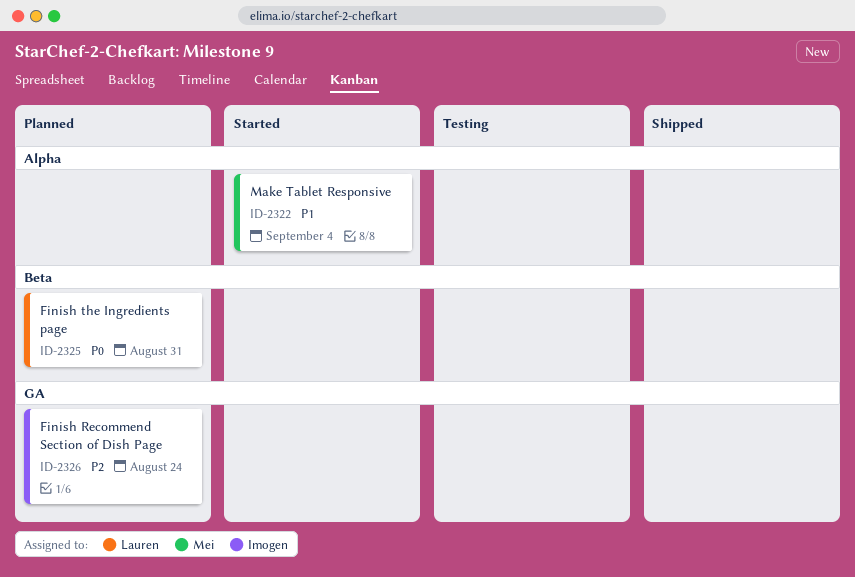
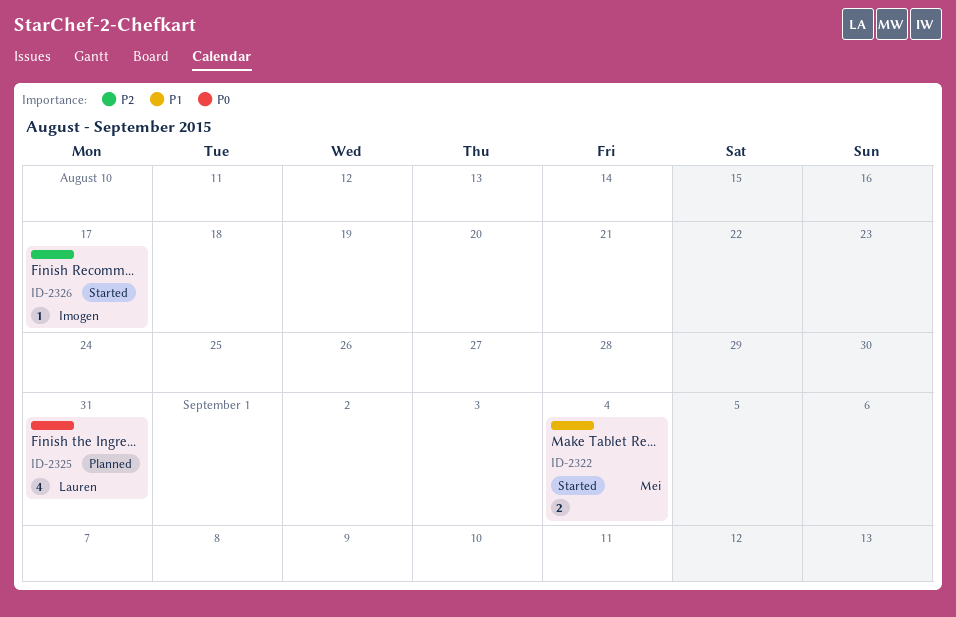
ID-2326, status: Planned -> Started
ID-2326, due: Aug 24 -> Aug 17

